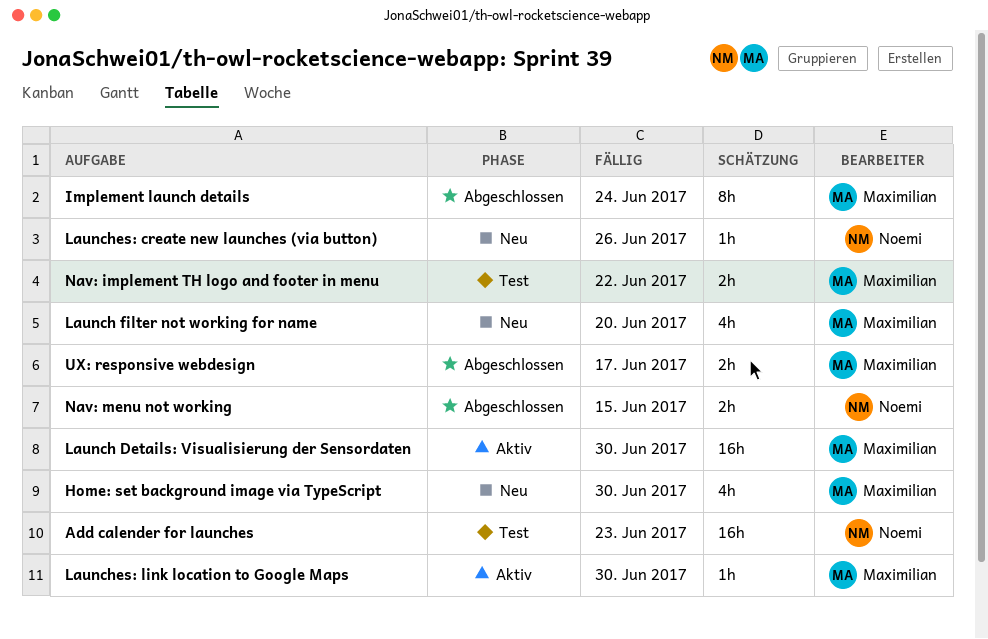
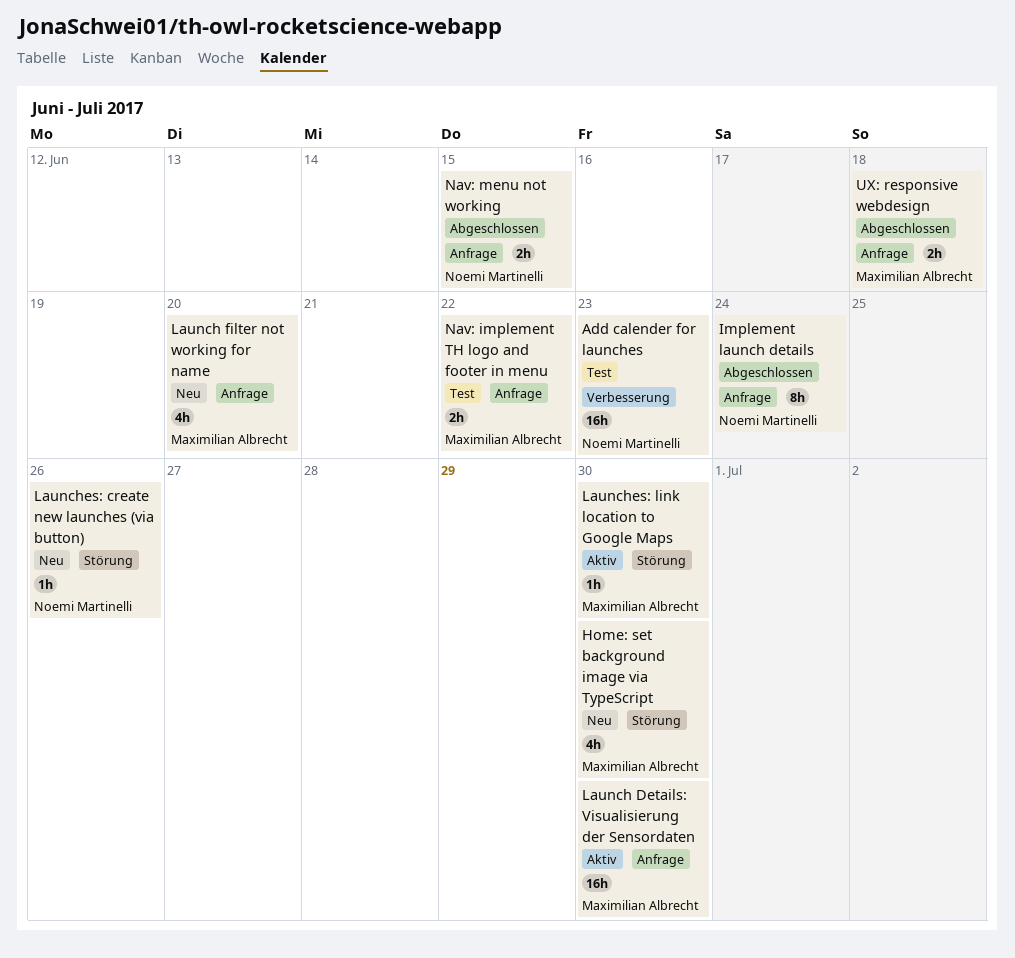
Implement launch details, owner: Maximilian Albrecht -> Noemi Martinelli
UX: responsive webdesign, due: Jun 17 -> Jun 18

